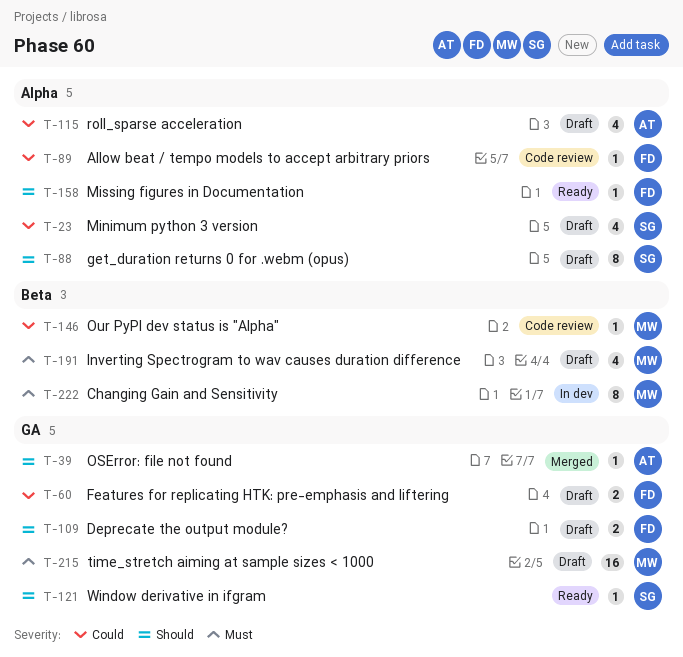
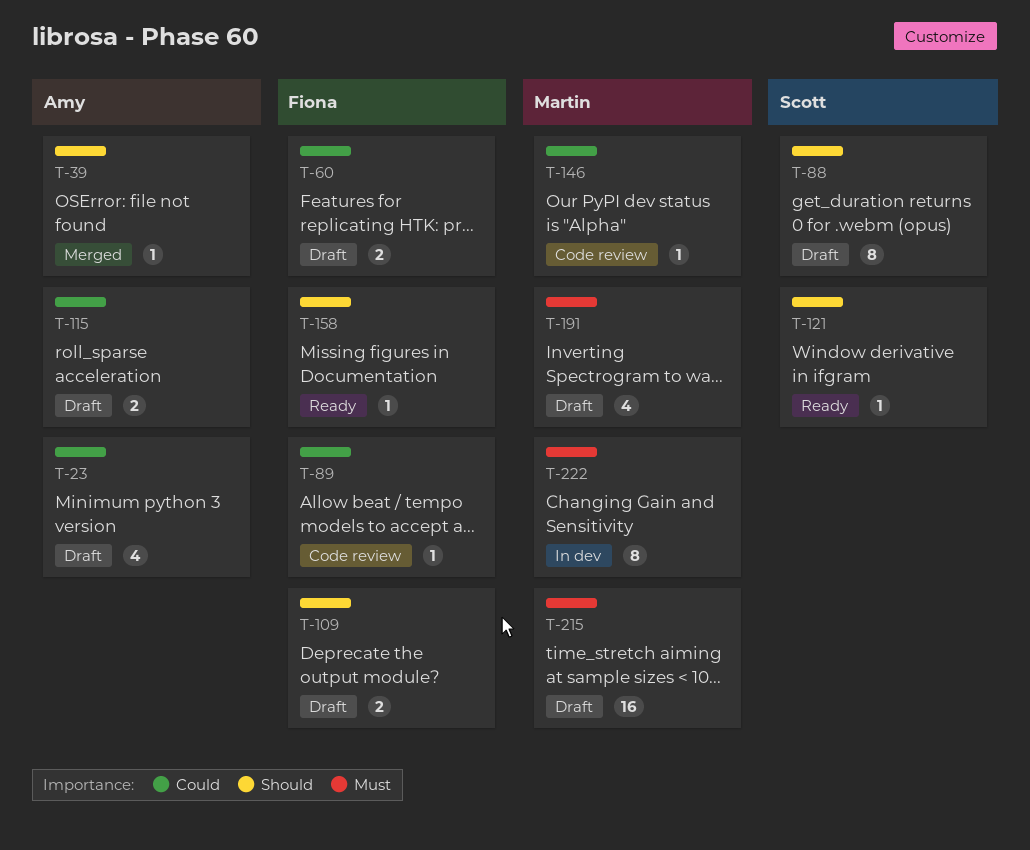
T-23, owner: Scott -> Amy
T-115, estimate: 4 -> 2

